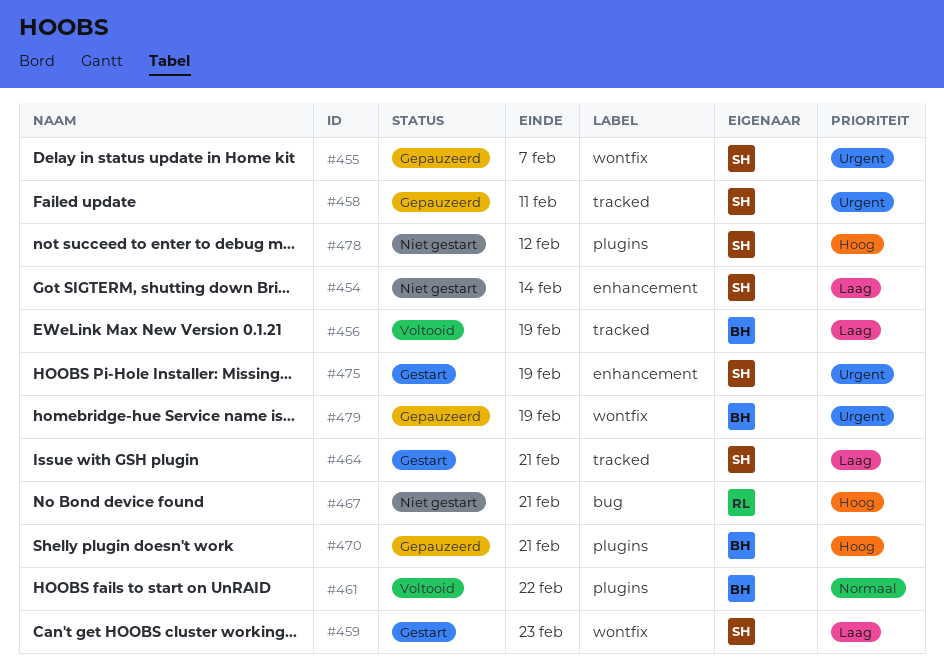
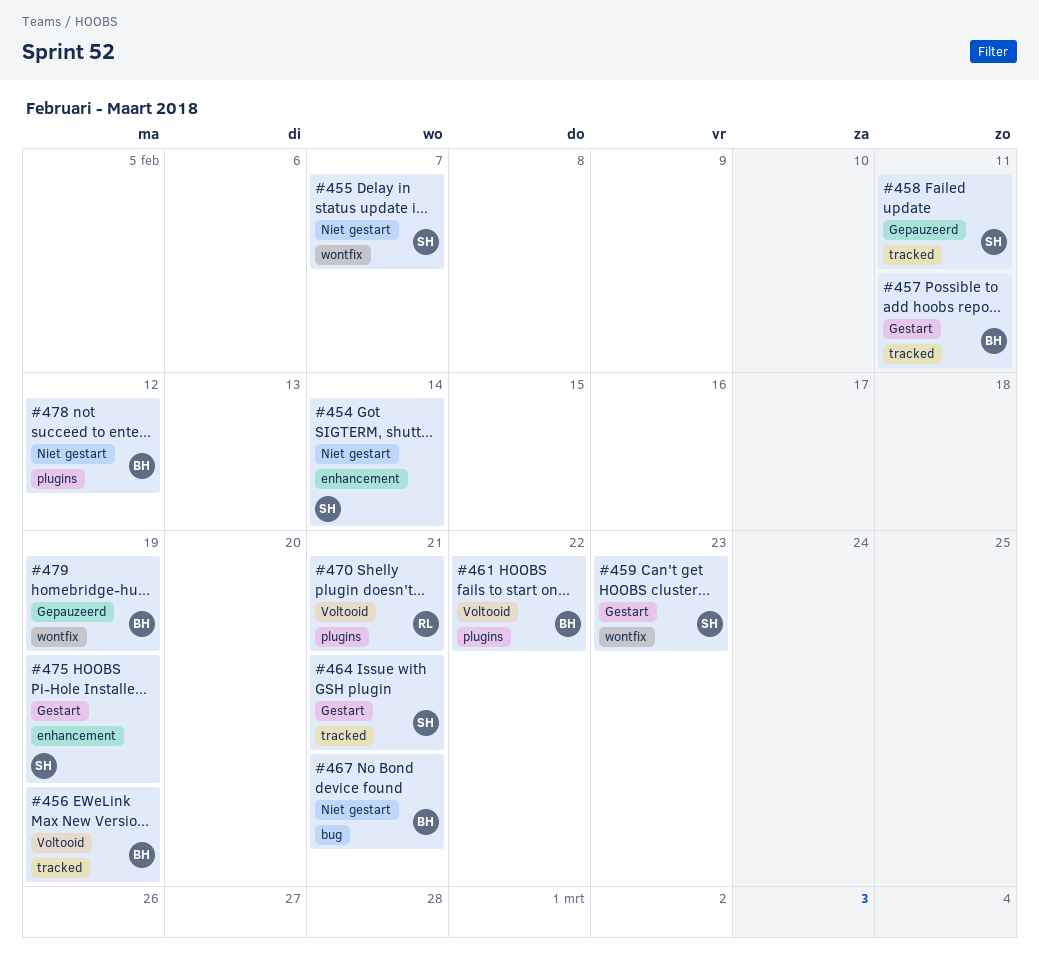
#455, status: Gepauzeerd -> Niet gestart
#457: none -> present
#467, owner: RL -> BH
#470, status: Gepauzeerd -> Voltooid
#470, owner: BH -> RL
#478, owner: SH -> BH

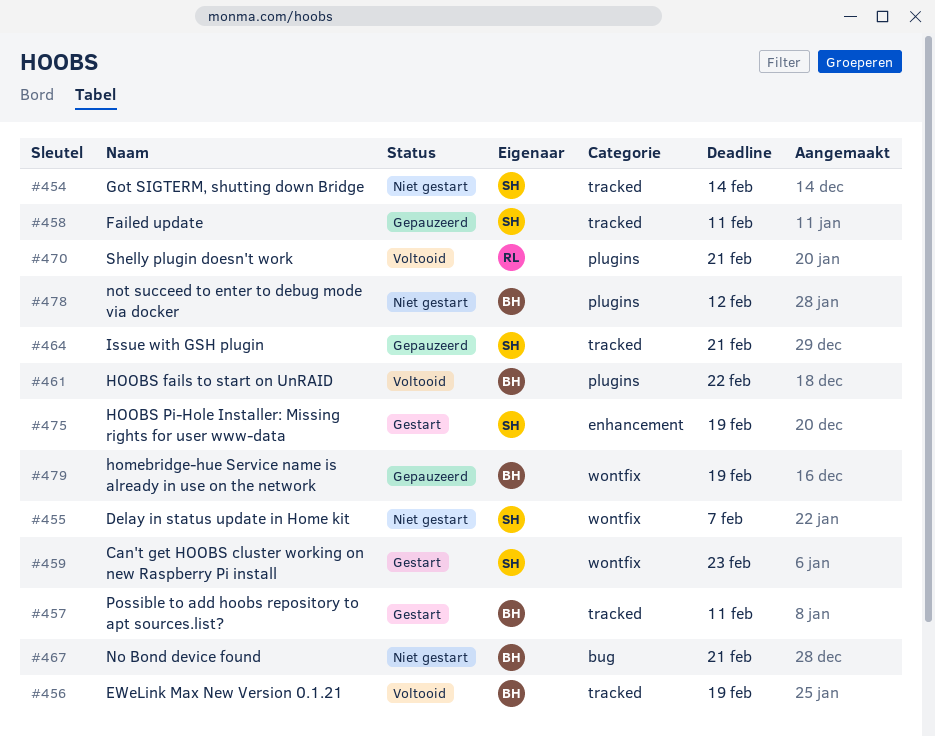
#454, label: enhancement -> tracked
#464, status: Gestart -> Gepauzeerd

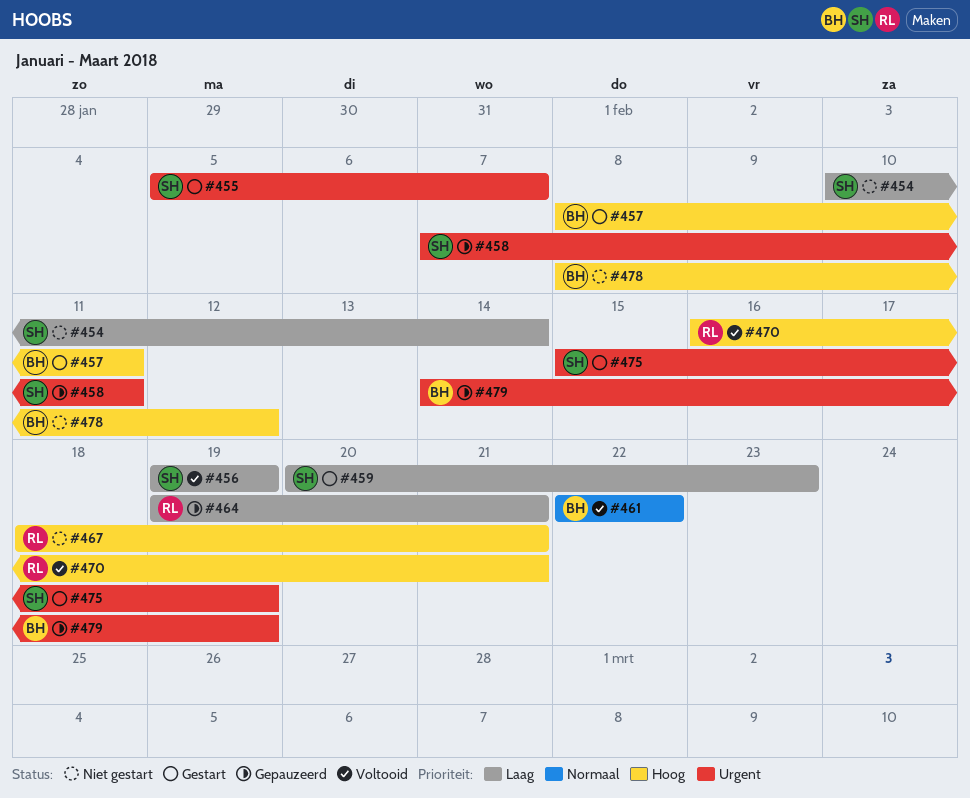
#455, status: Niet gestart -> Gestart
#456, owner: BH -> SH
#464, owner: SH -> RL
#467, owner: BH -> RL

